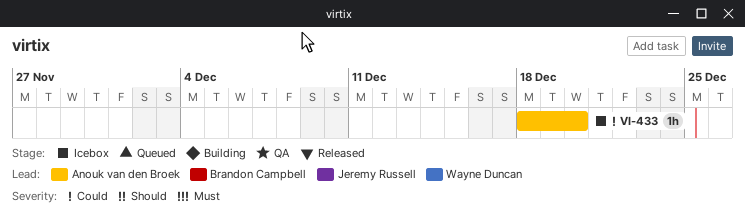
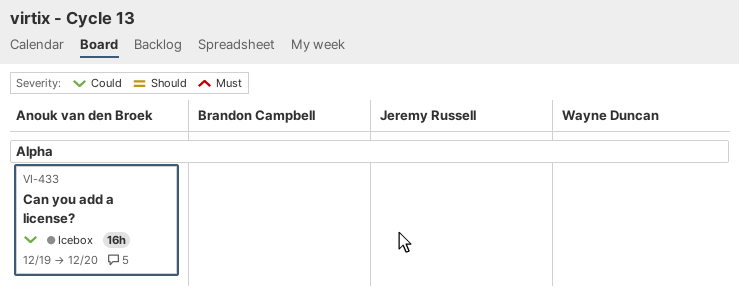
VI-433, estimate: 1h -> 16h
VI-433, start: Dec 18 -> Dec 19

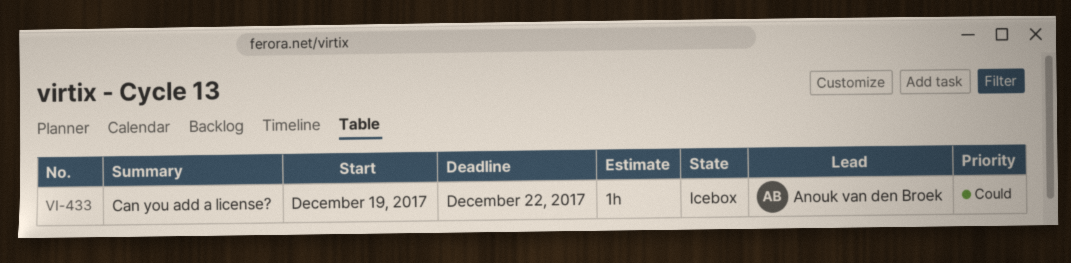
VI-433, estimate: 16h -> 1h
VI-433, due: Dec 20 -> Dec 22

